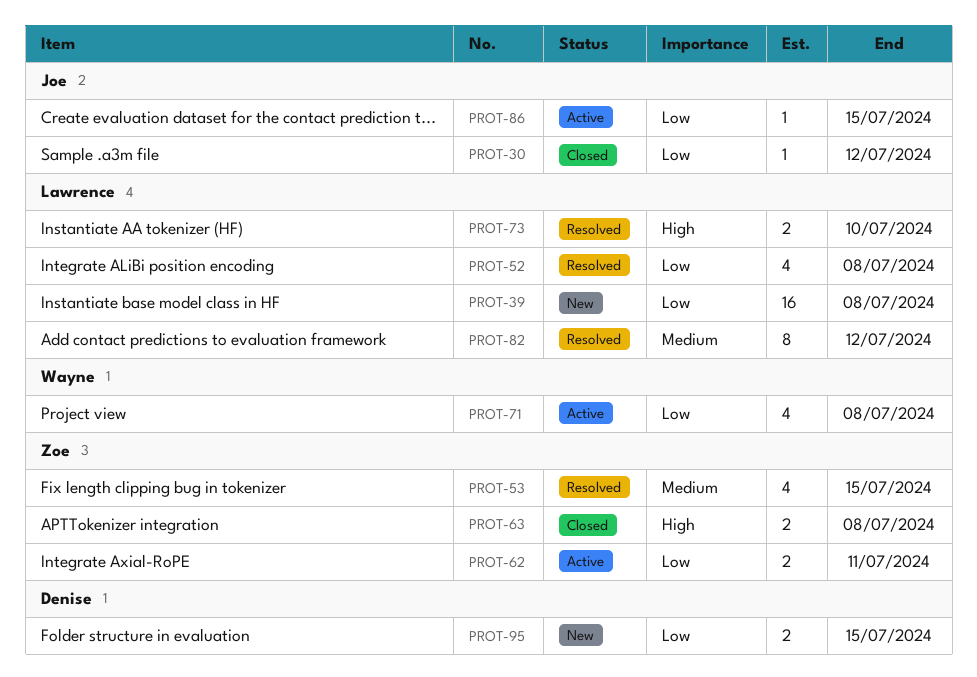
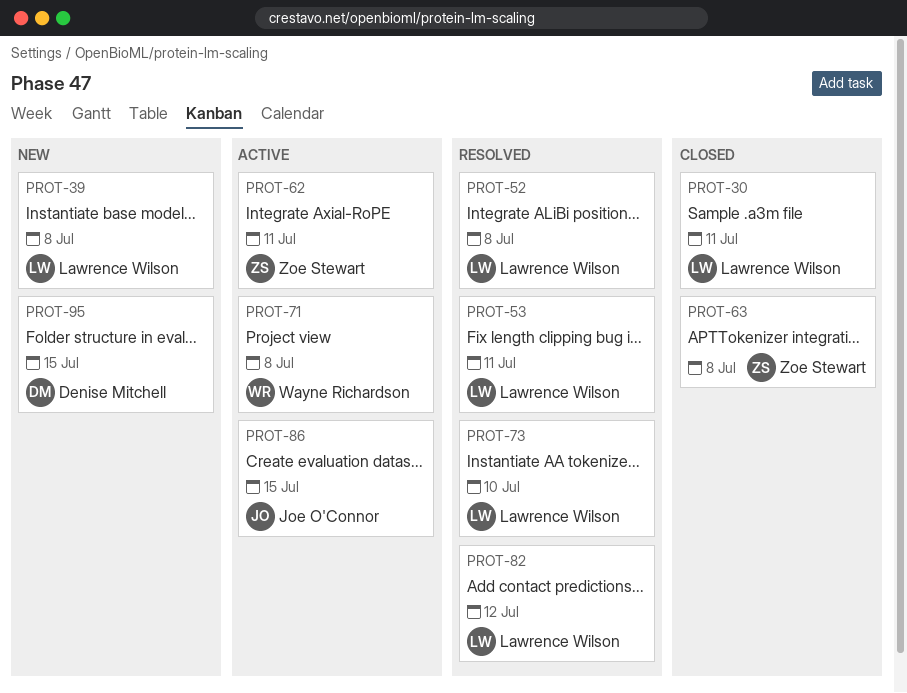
PROT-30, owner: Joe O'Connor -> Lawrence Wilson
PROT-30, due: Jul 12 -> Jul 11
PROT-53, owner: Zoe Stewart -> Lawrence Wilson
PROT-53, due: Jul 15 -> Jul 11

